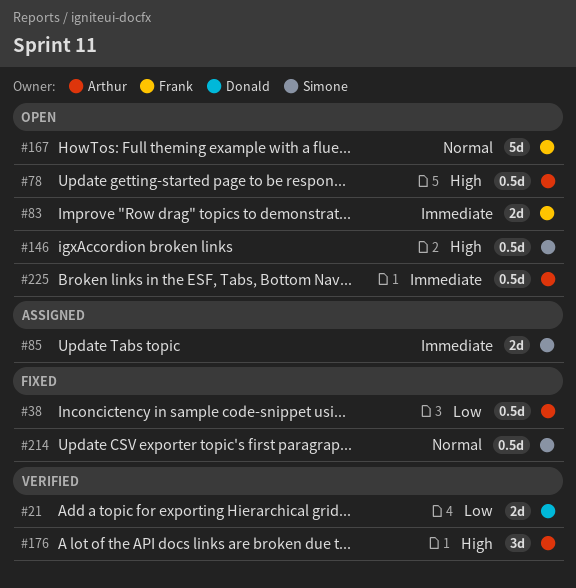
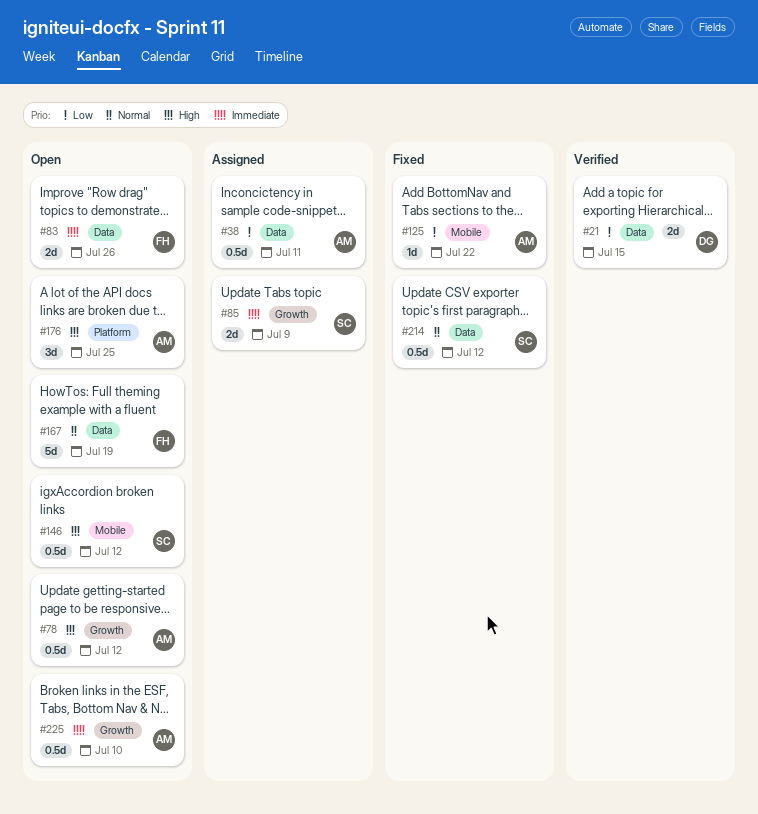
#38, status: Fixed -> Assigned
#125: none -> present
#176, status: Verified -> Open

